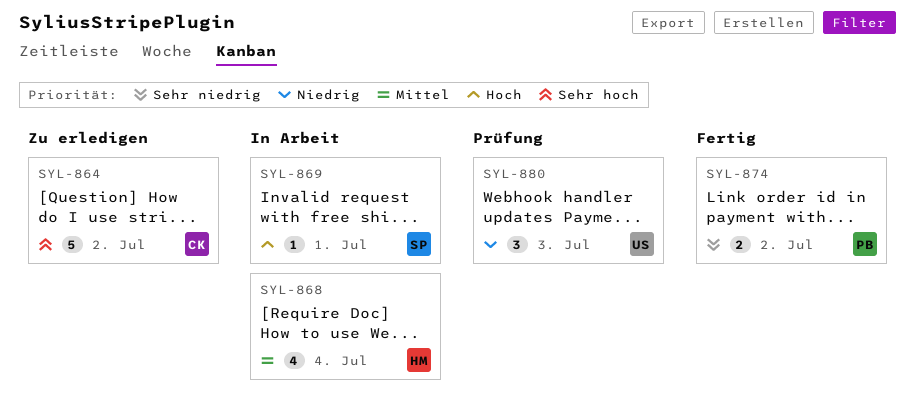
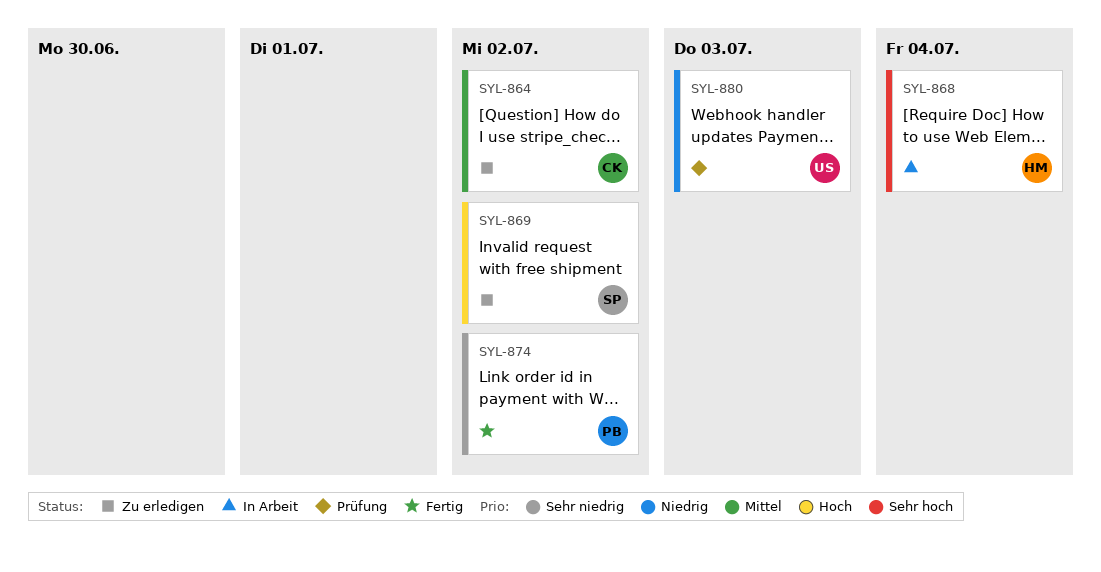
SYL-864, priority: Sehr hoch -> Mittel
SYL-868, priority: Mittel -> Sehr hoch
SYL-869, status: In Arbeit -> Zu erledigen
SYL-869, due: Jul 1 -> Jul 2

